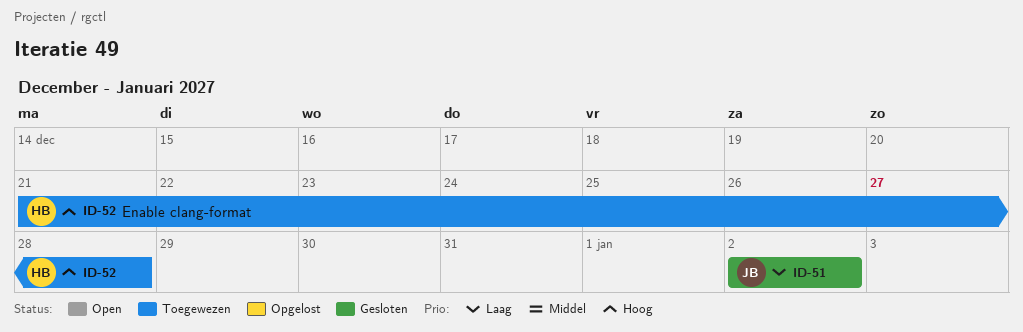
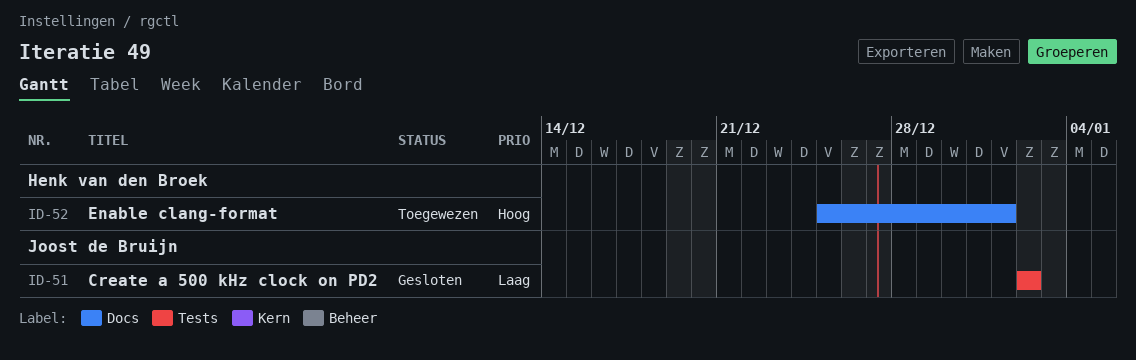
ID-52, start: Dec 21 -> Dec 25
ID-52, due: Dec 28 -> Jan 1

